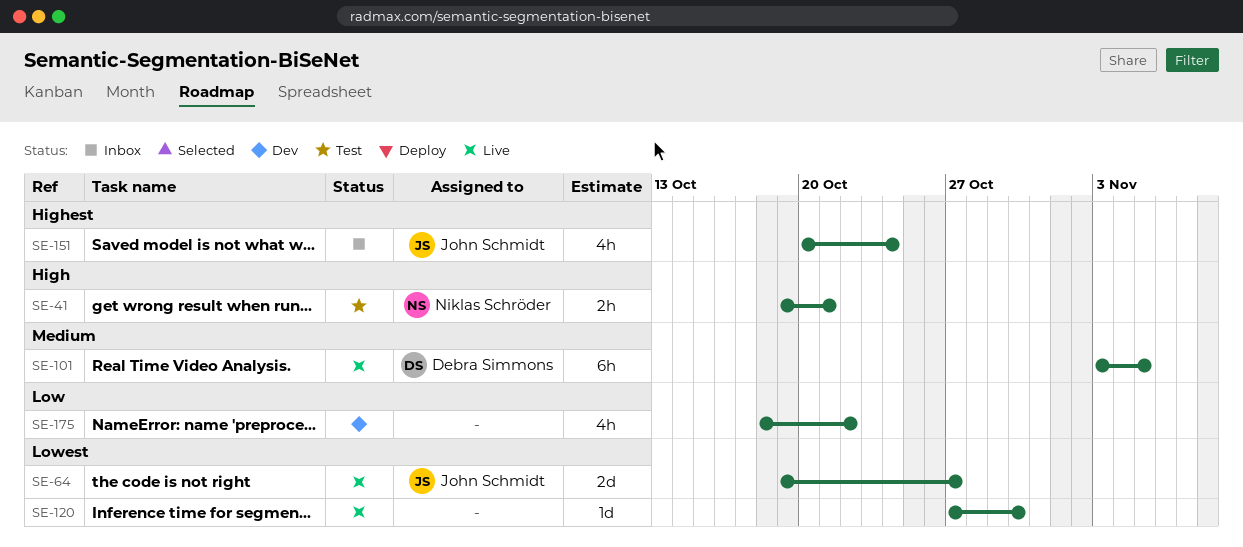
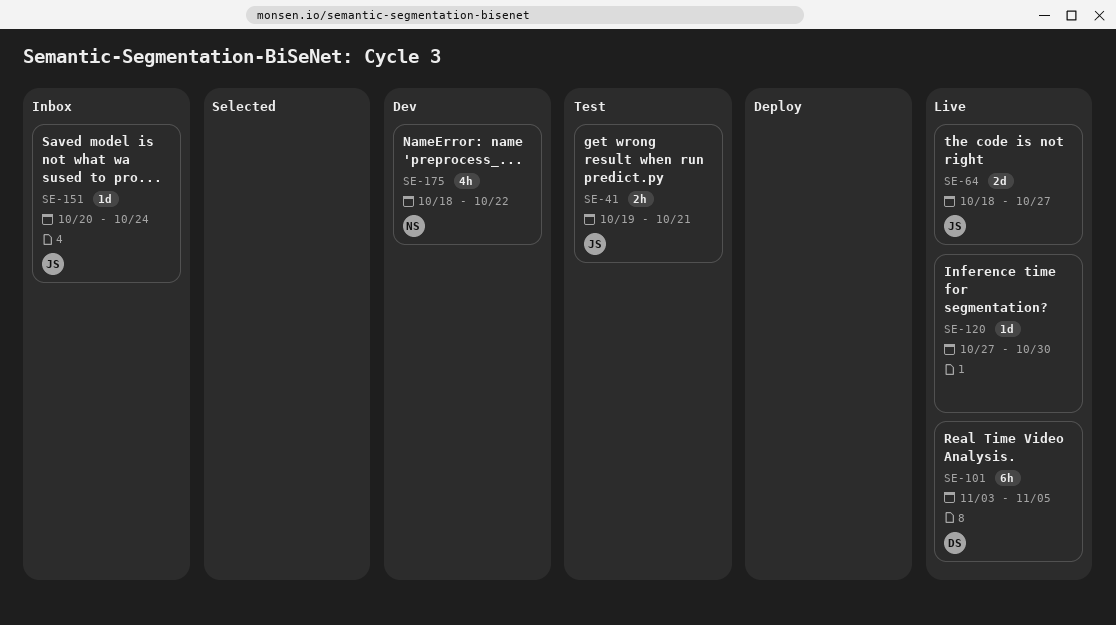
SE-41, owner: Niklas Schröder -> John Schmidt
SE-64, start: Oct 19 -> Oct 18
SE-151, estimate: 4h -> 1d
SE-175, owner: none -> Niklas Schröder

